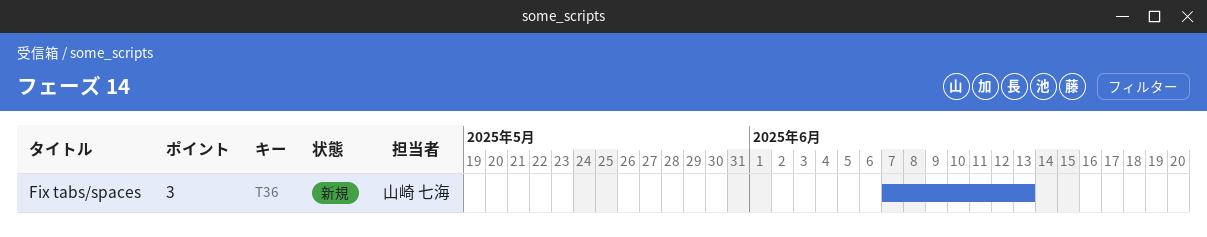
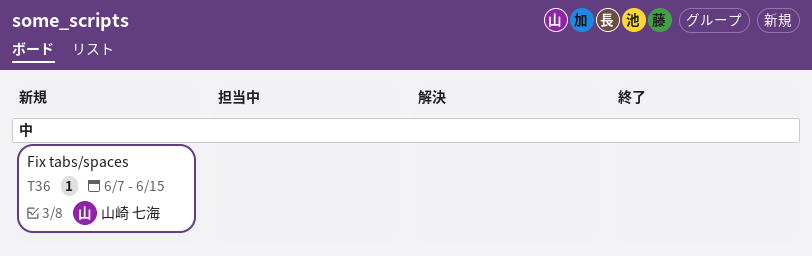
T36, estimate: 3 -> 1
T36, due: Jun 13 -> Jun 15

